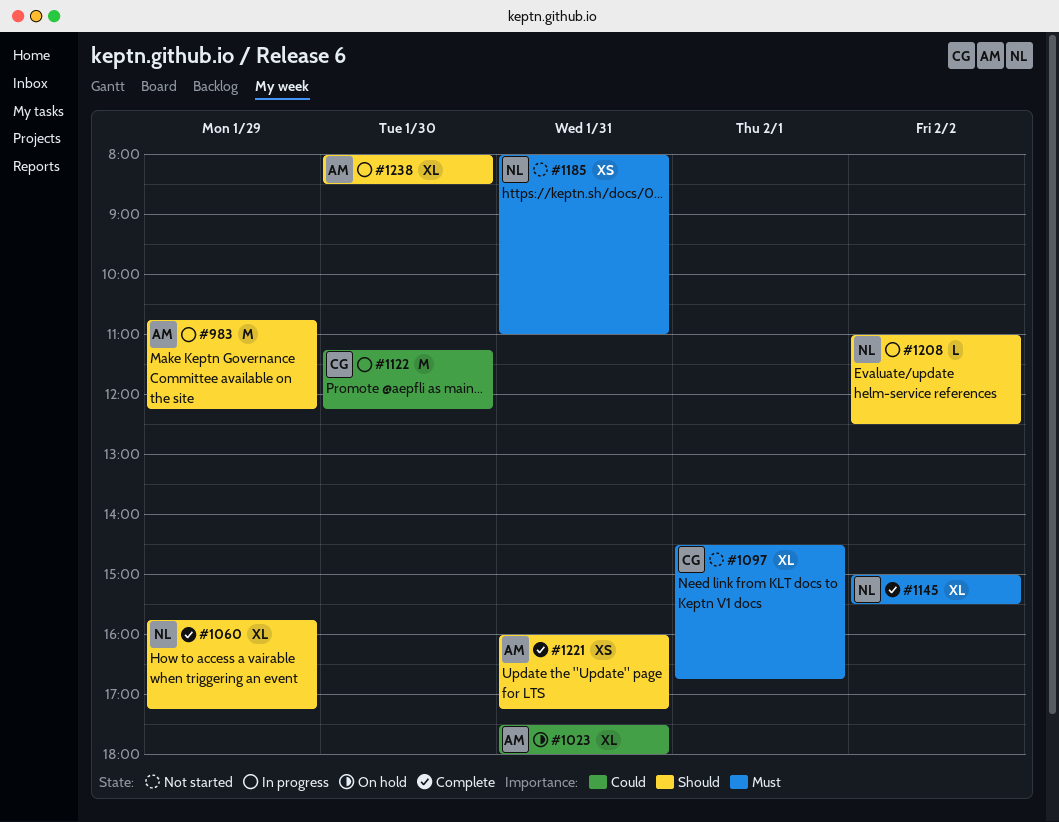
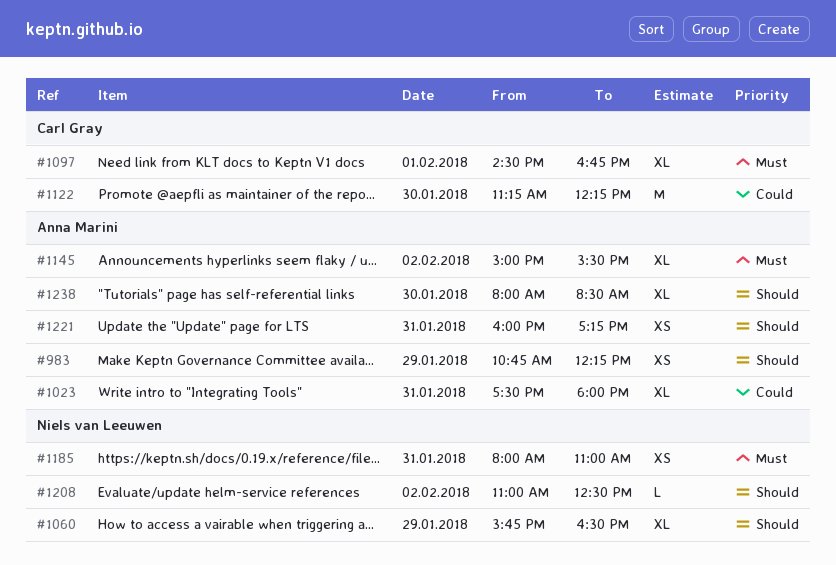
#983, estimate: M -> XS
#1060, ends: 17:15 -> 16:30
#1145, owner: Niels van Leeuwen -> Anna Marini

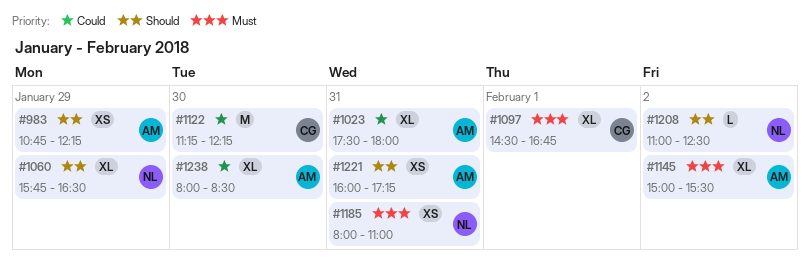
#1238, priority: Should -> Could

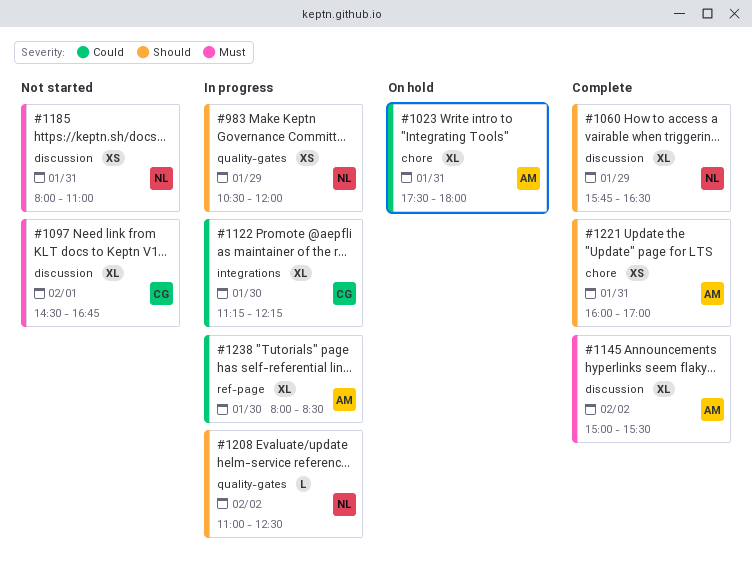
#983, owner: AM -> NL
#983, begins: 10:45 -> 10:30
#983, ends: 12:15 -> 12:00
#1122, estimate: M -> XL
#1221, ends: 17:15 -> 17:00

